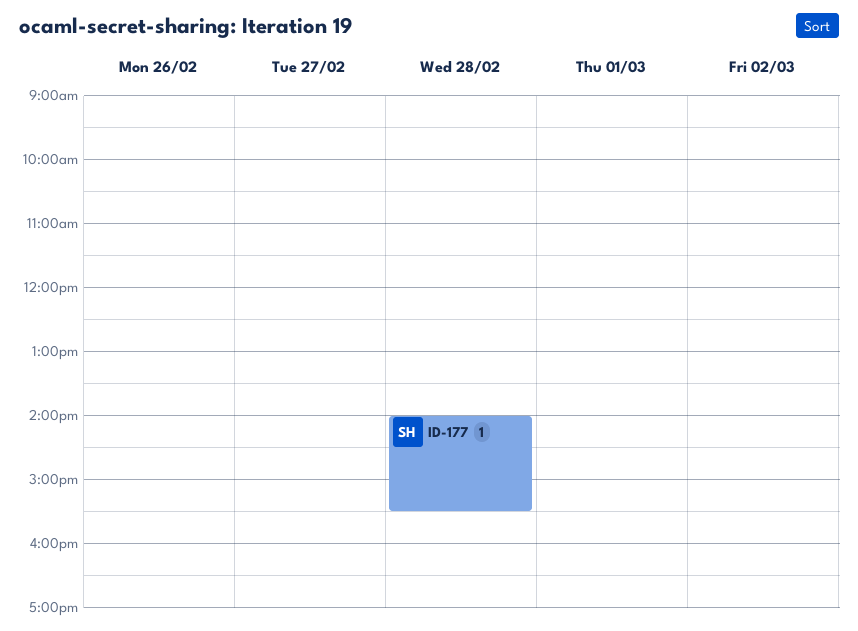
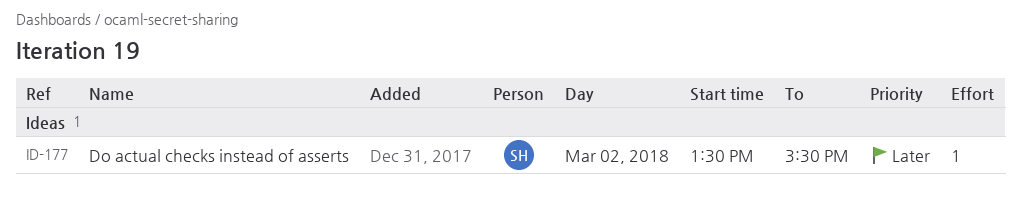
ID-177, day: Feb 28 -> Mar 2
ID-177, begins: 14:00 -> 13:30

